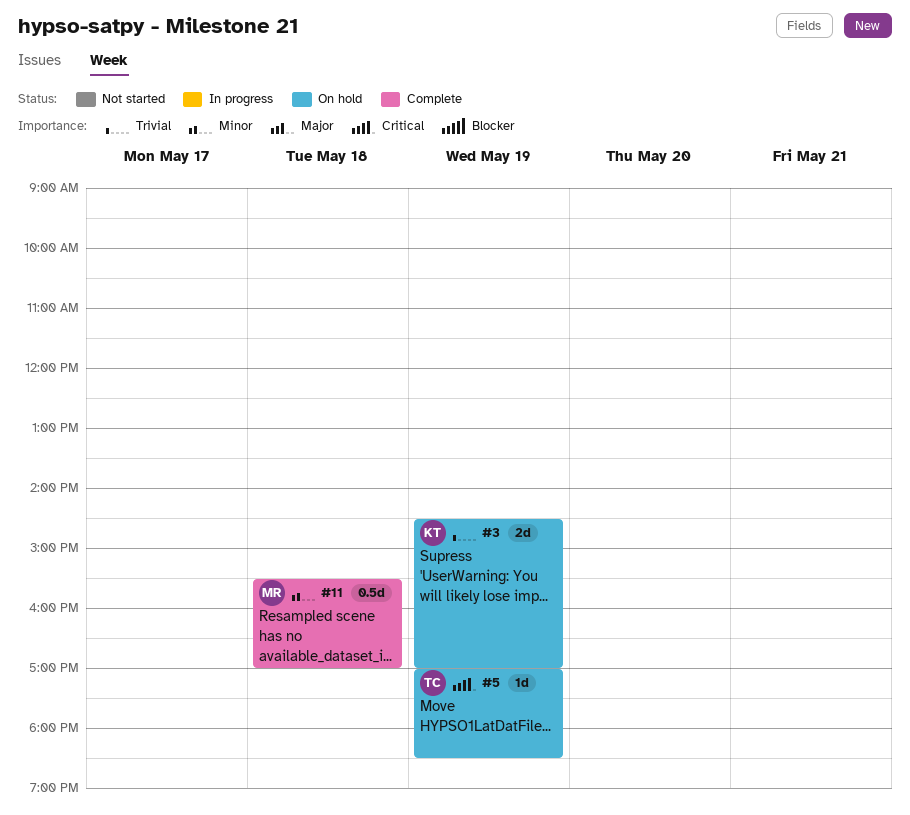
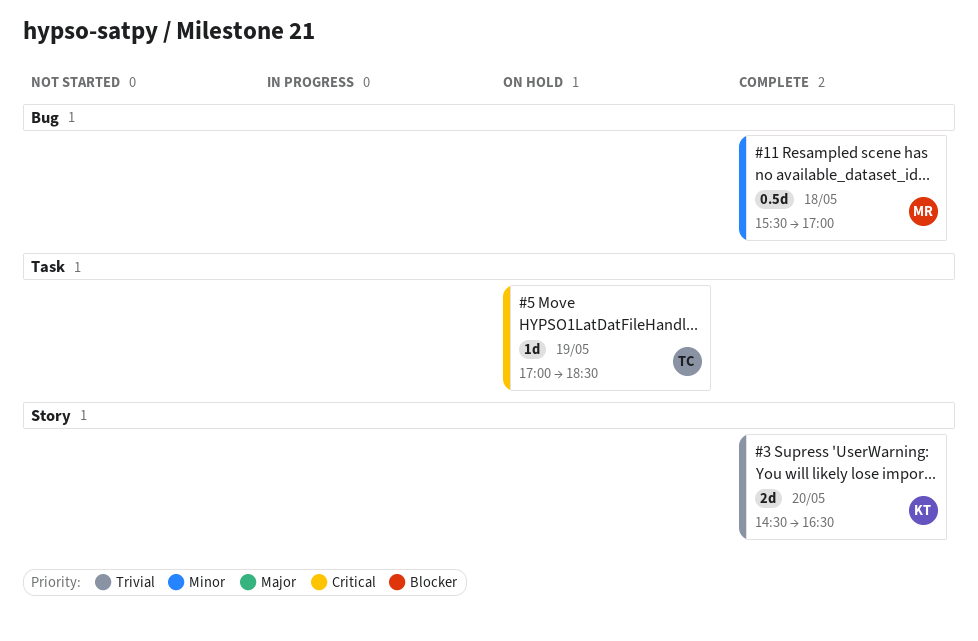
#3, status: On hold -> Complete
#3, day: May 19 -> May 20
#3, ends: 17:00 -> 16:30

